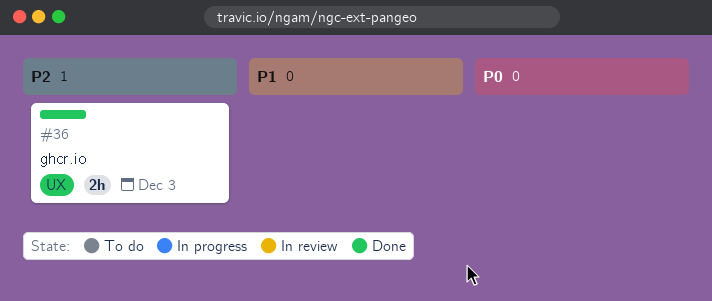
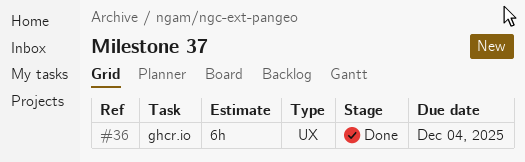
#36, estimate: 2h -> 6h
#36, due: Dec 3 -> Dec 4

